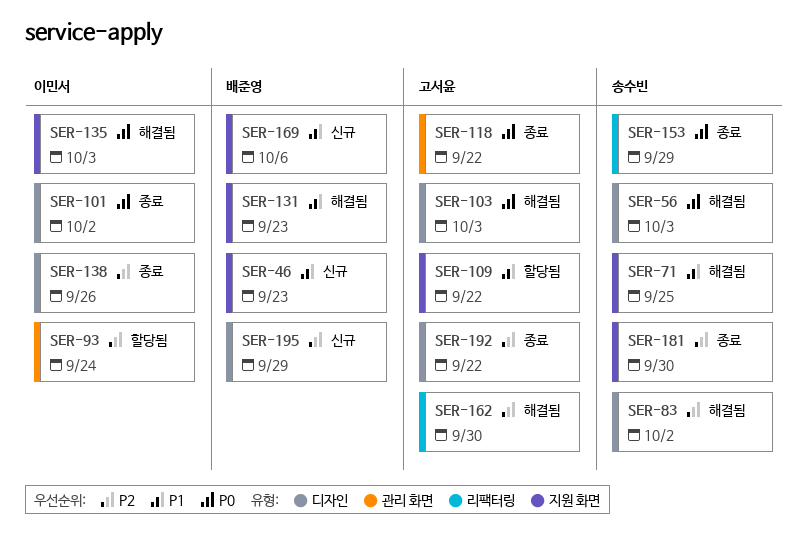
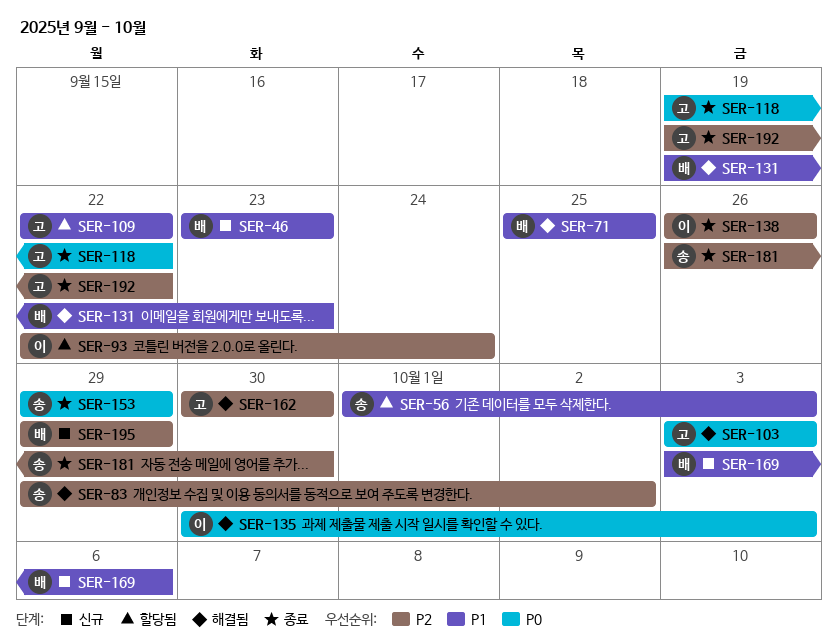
SER-56, status: 해결됨 -> 할당됨
SER-56, priority: P0 -> P1
SER-71, owner: 송수빈 -> 배준영
SER-101: present -> none

